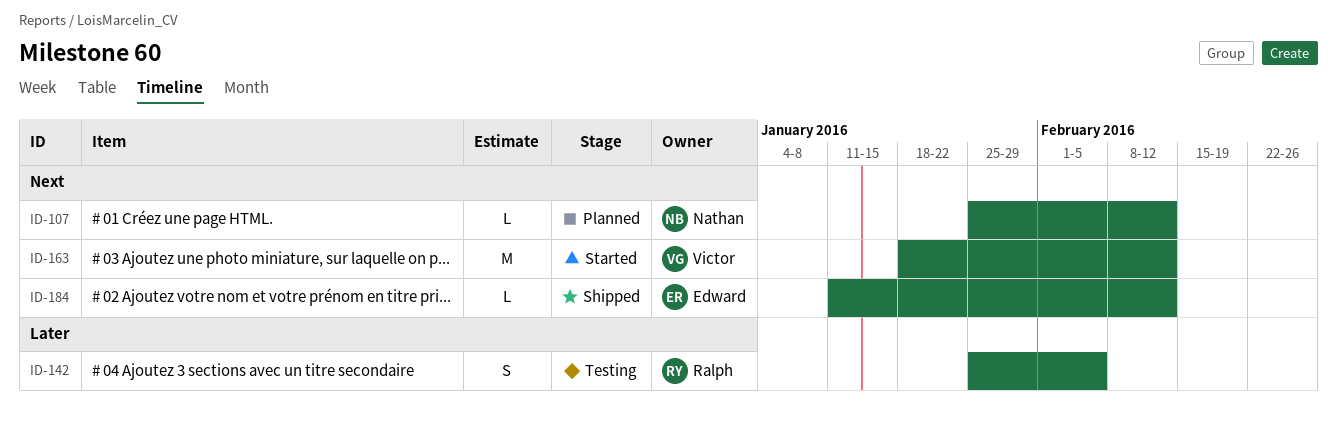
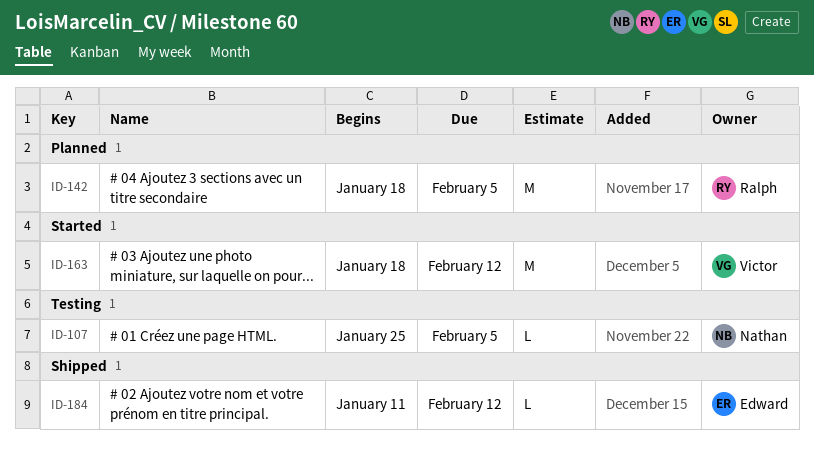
ID-107, status: Planned -> Testing
ID-107, due: Feb 12 -> Feb 5
ID-142, status: Testing -> Planned
ID-142, estimate: S -> M
ID-142, start: Jan 25 -> Jan 18

